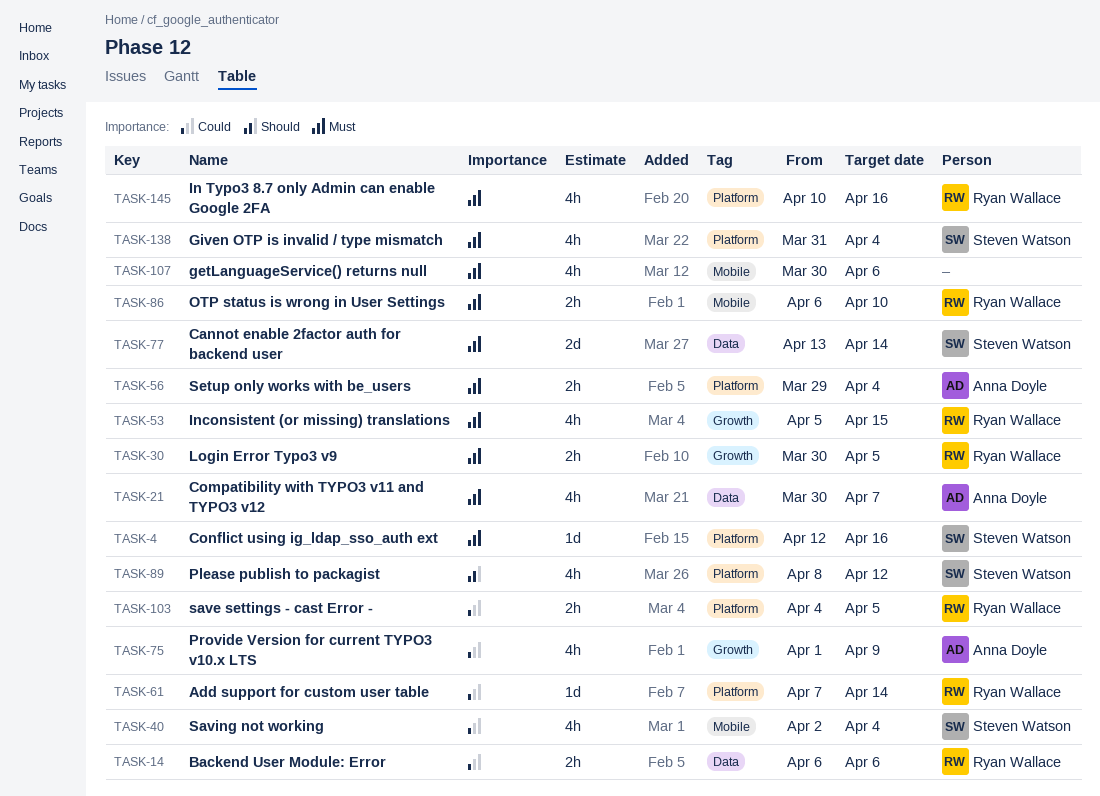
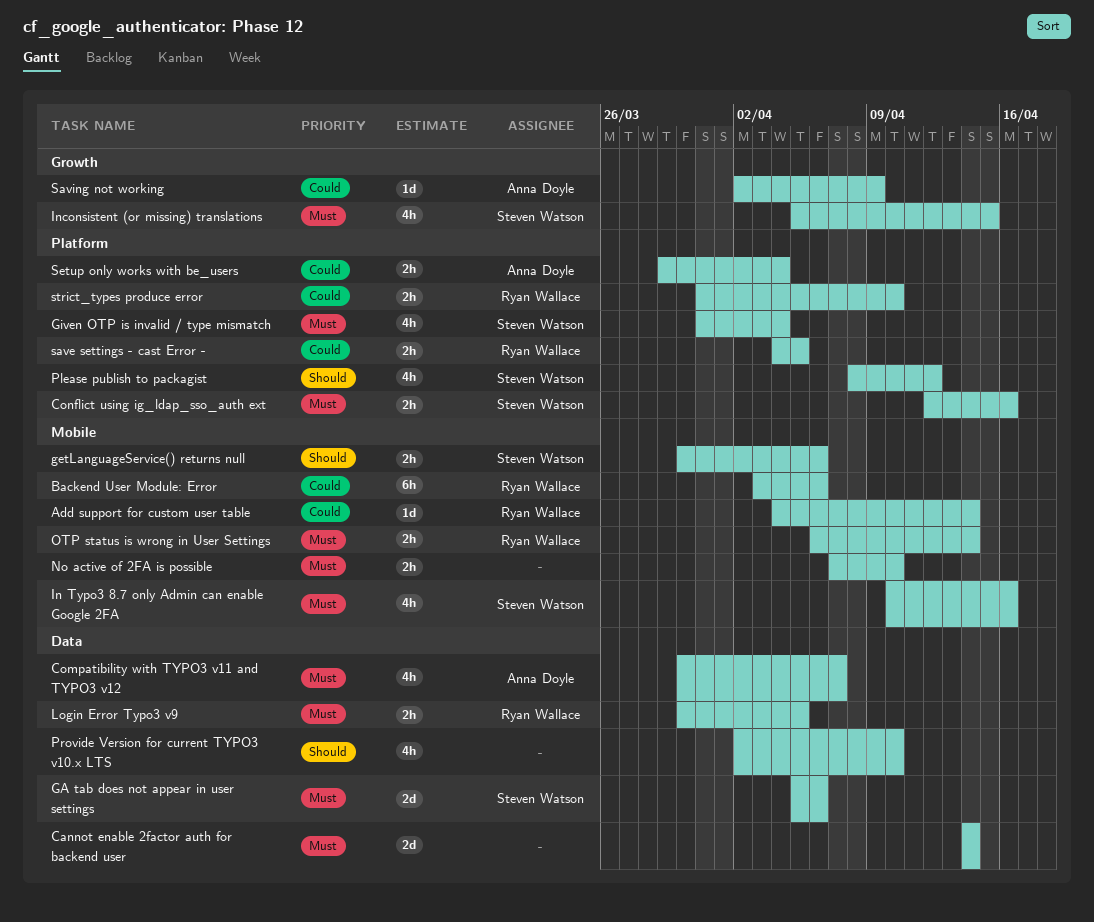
Add support for custom user table, label: Platform -> Mobile
Add support for custom user table, start: Apr 7 -> Apr 4
Backend User Module: Error, label: Data -> Mobile
Backend User Module: Error, estimate: 2h -> 6h
Backend User Module: Error, start: Apr 6 -> Apr 3
Cannot enable 2factor auth for backend user, owner: Steven Watson -> none
Cannot enable 2factor auth for backend user, start: Apr 13 -> Apr 14
Conflict using ig_ldap_sso_auth ext, estimate: 1d -> 2h
GA tab does not appear in user settings: none -> present
getLanguageService() returns null, owner: none -> Steven Watson
getLanguageService() returns null, priority: Must -> Should
getLanguageService() returns null, estimate: 4h -> 2h
In Typo3 8.7 only Admin can enable Google 2FA, owner: Ryan Wallace -> Steven Watson
In Typo3 8.7 only Admin can enable Google 2FA, label: Platform -> Mobile
Inconsistent (or missing) translations, owner: Ryan Wallace -> Steven Watson
Login Error Typo3 v9, label: Growth -> Data
No active of 2FA is possible: none -> present
OTP status is wrong in User Settings, due: Apr 10 -> Apr 14
Provide Version for current TYPO3 v10.x LTS, owner: Anna Doyle -> none
Provide Version for current TYPO3 v10.x LTS, priority: Could -> Should
Provide Version for current TYPO3 v10.x LTS, label: Growth -> Data
Provide Version for current TYPO3 v10.x LTS, start: Apr 1 -> Apr 2
Provide Version for current TYPO3 v10.x LTS, due: Apr 9 -> Apr 10
Saving not working, owner: Steven Watson -> Anna Doyle
Saving not working, label: Mobile -> Growth
Saving not working, estimate: 4h -> 1d
Saving not working, due: Apr 4 -> Apr 9
Setup only works with be_users, priority: Must -> Could
strict_types produce error: none -> present

